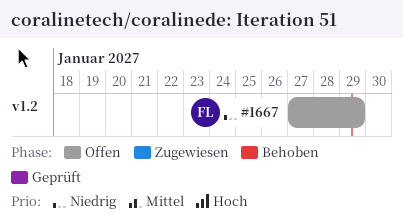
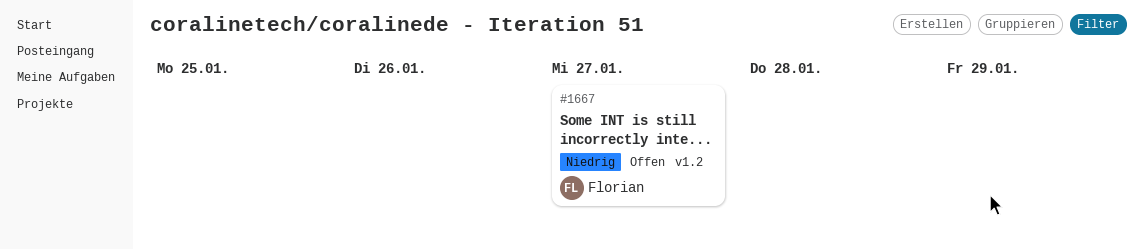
#1667, due: Jan 29 -> Jan 27

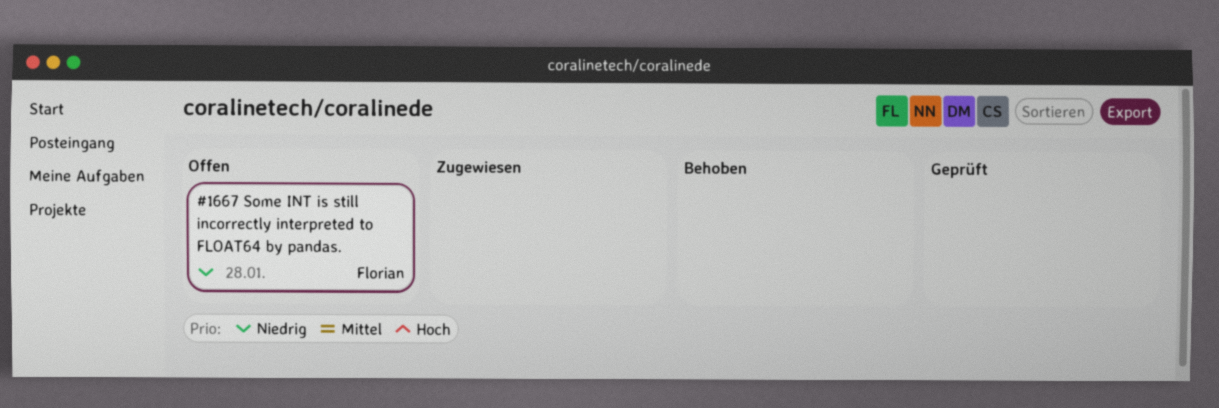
#1667, due: Jan 27 -> Jan 28

